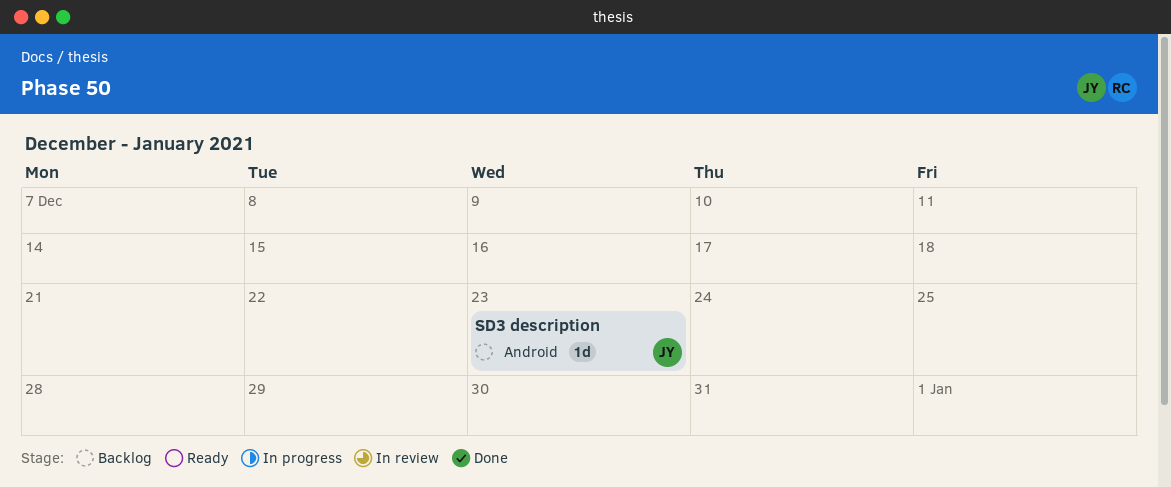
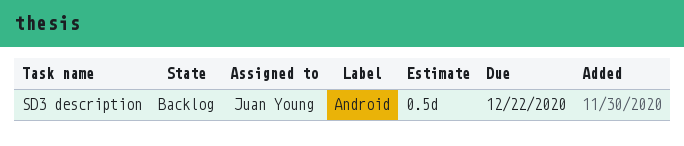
SD3 description, estimate: 1d -> 0.5d
SD3 description, due: Dec 23 -> Dec 22

